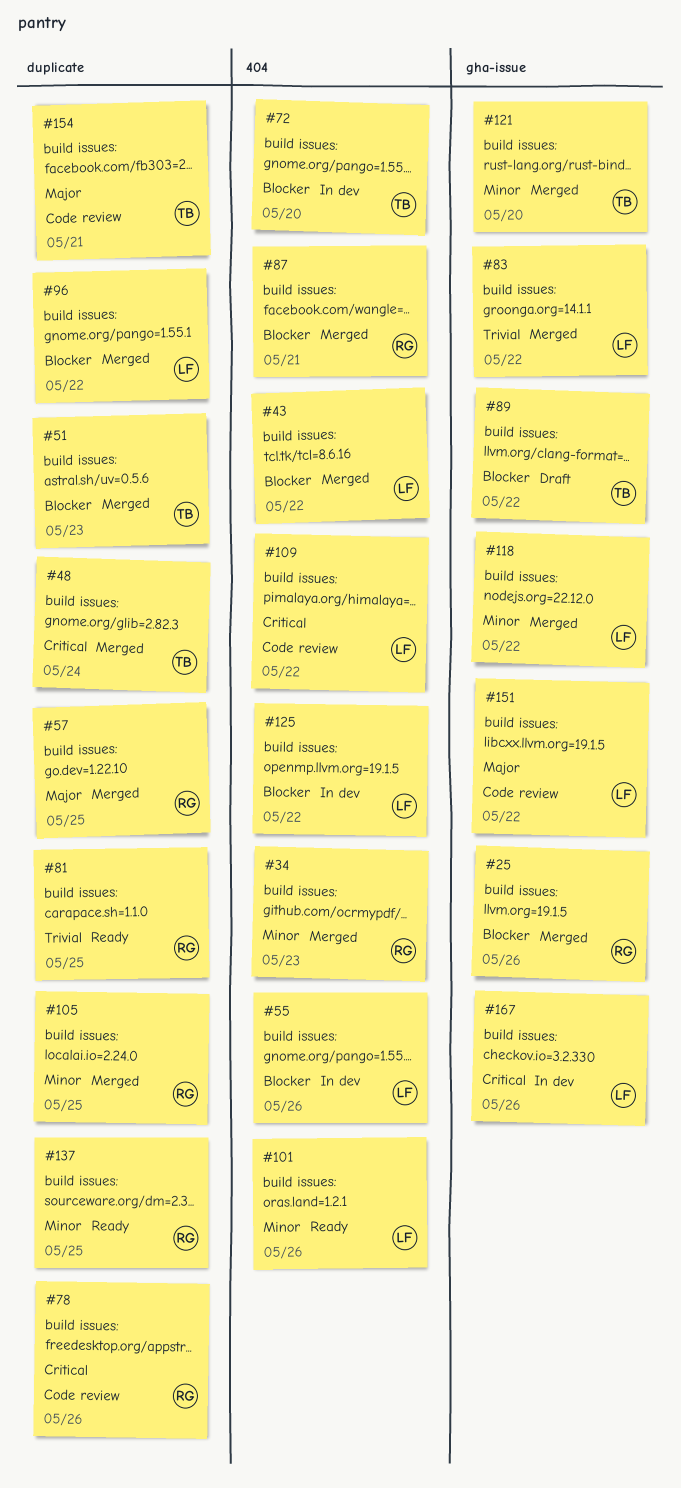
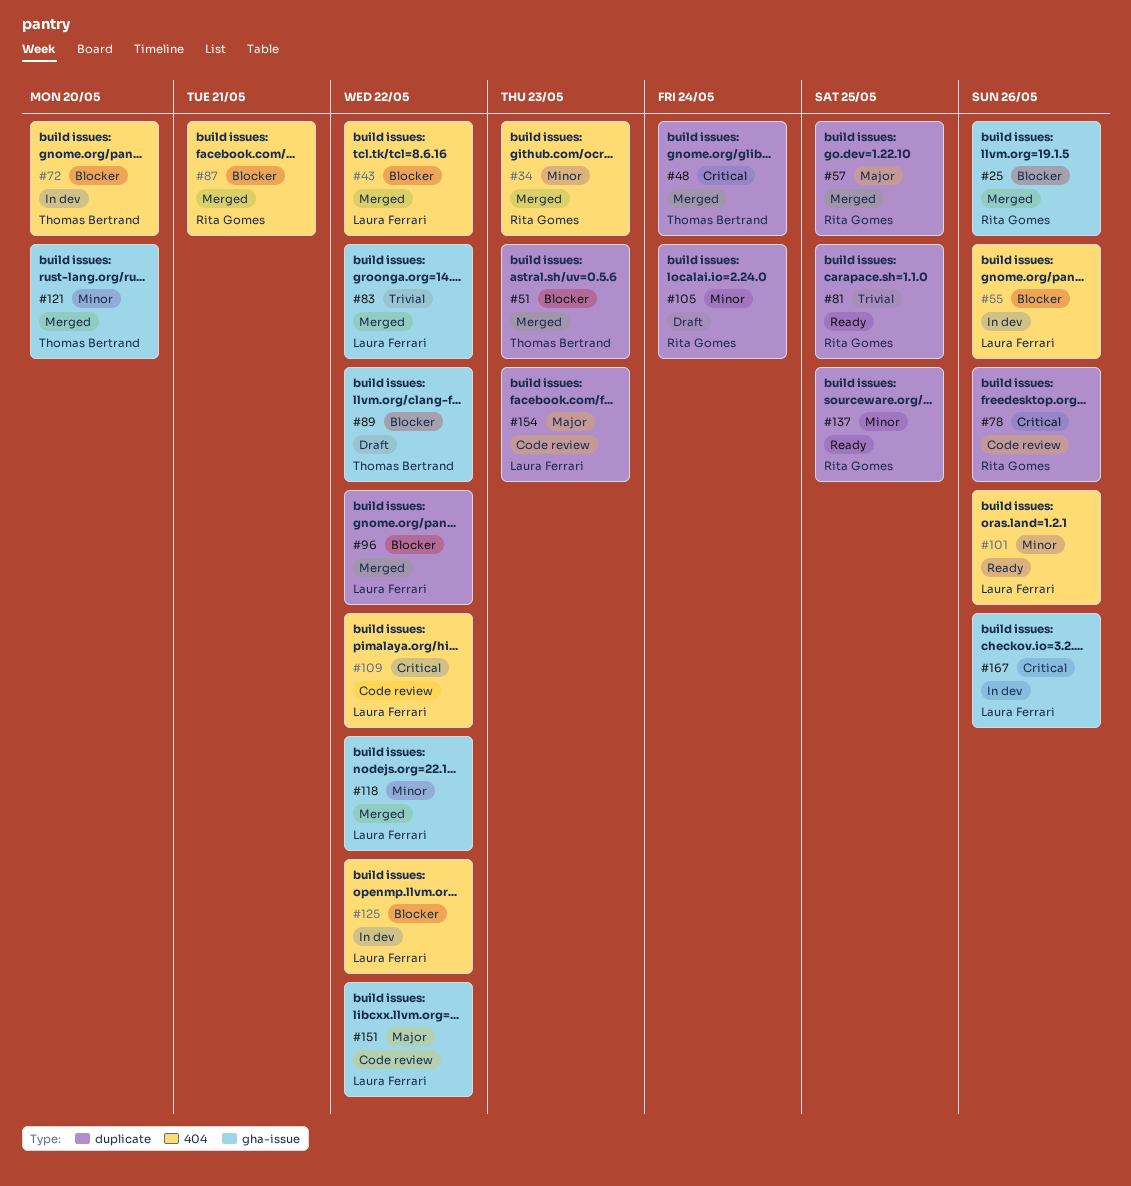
#105, status: Merged -> Draft
#105, due: May 25 -> May 24
#154, owner: Thomas Bertrand -> Laura Ferrari
#154, due: May 21 -> May 23

